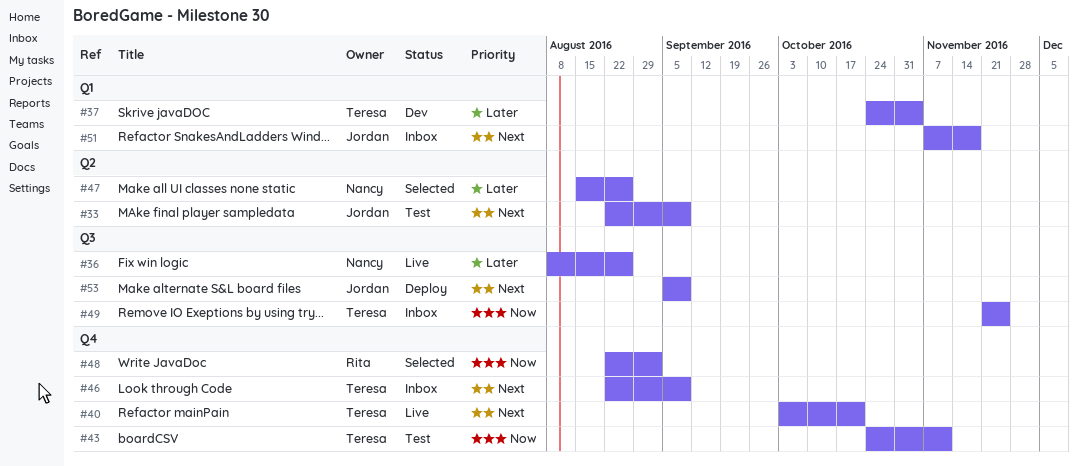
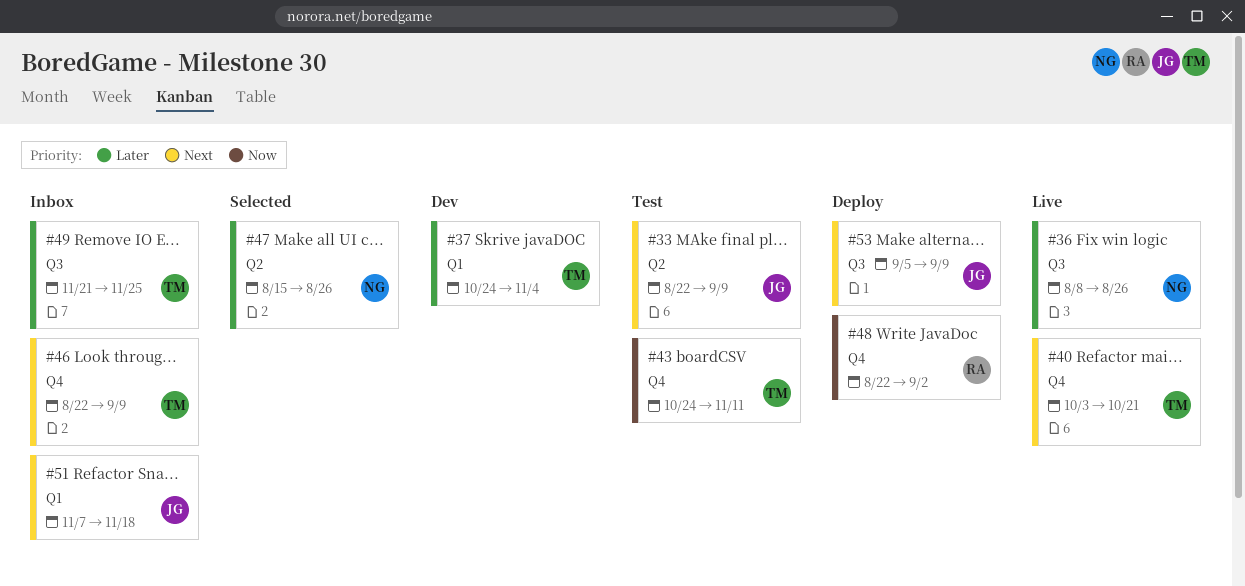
#48, status: Selected -> Deploy
#49, priority: Now -> Later

